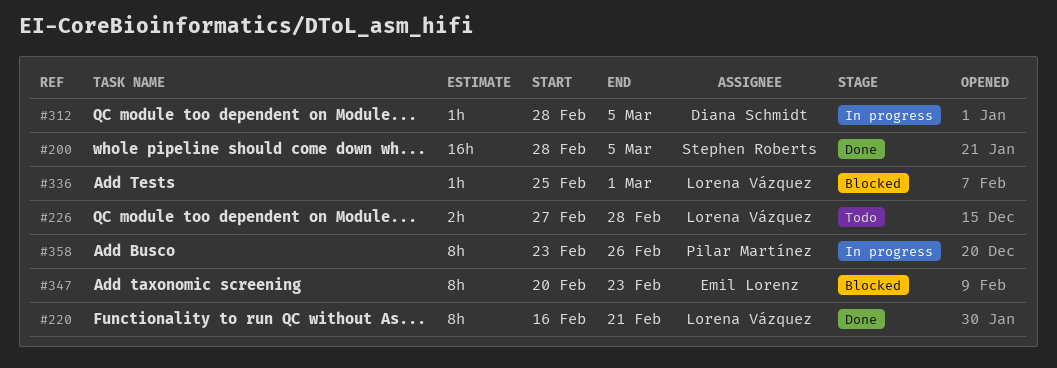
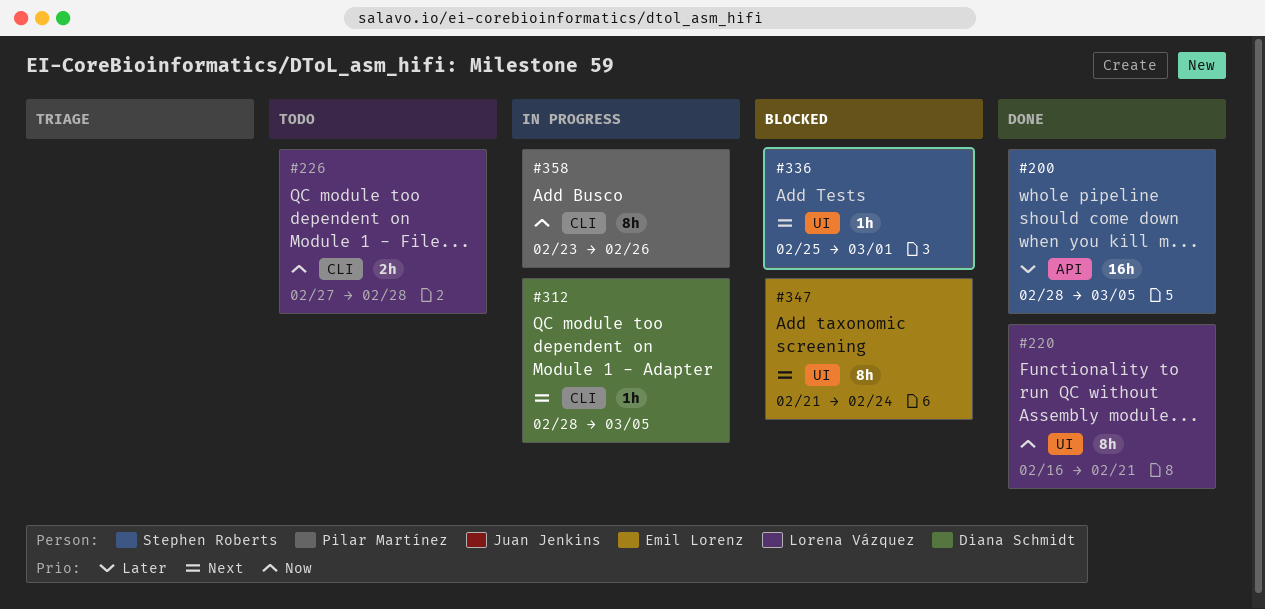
#336, owner: Lorena Vázquez -> Stephen Roberts
#347, start: Feb 20 -> Feb 21
#347, due: Feb 23 -> Feb 24

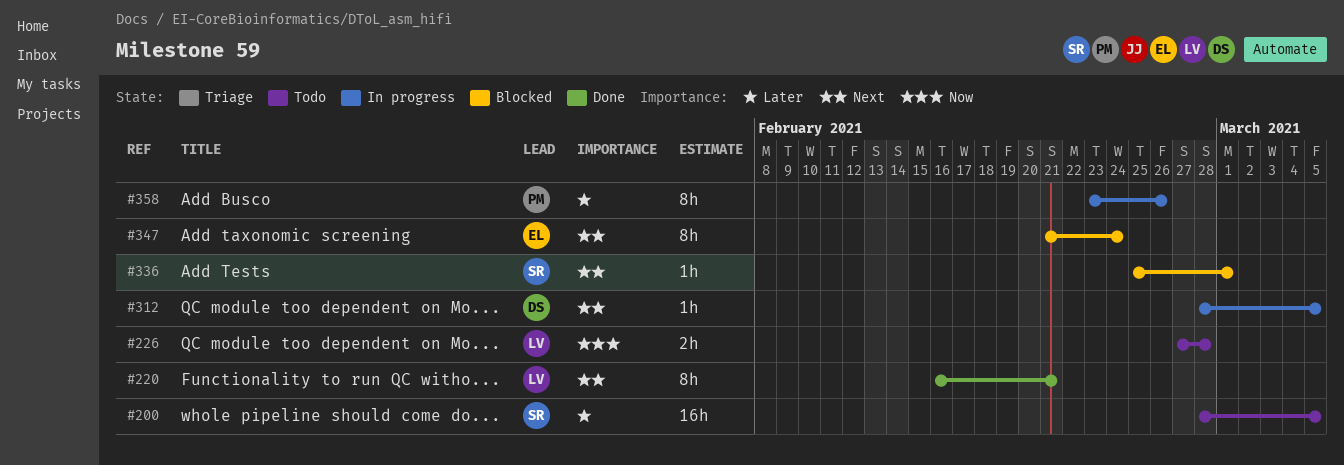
#200, status: Done -> Todo
#220, priority: Now -> Next
#358, priority: Now -> Later

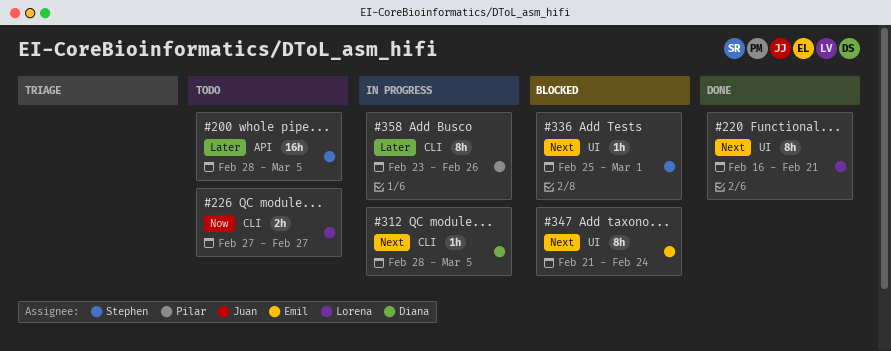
#226, due: Feb 28 -> Feb 27

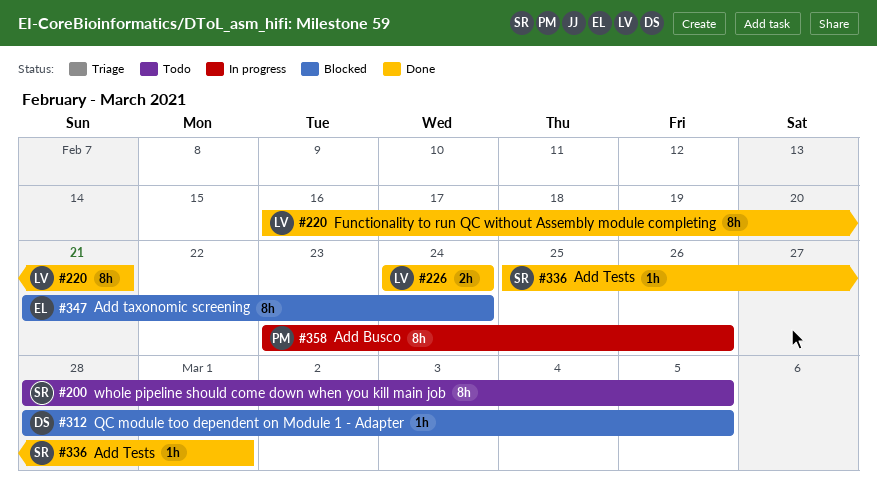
#200, estimate: 16h -> 8h
#226, status: Todo -> Done
#226, start: Feb 27 -> Feb 24
#226, due: Feb 27 -> Feb 24
#312, status: In progress -> Blocked
#336, status: Blocked -> Done

